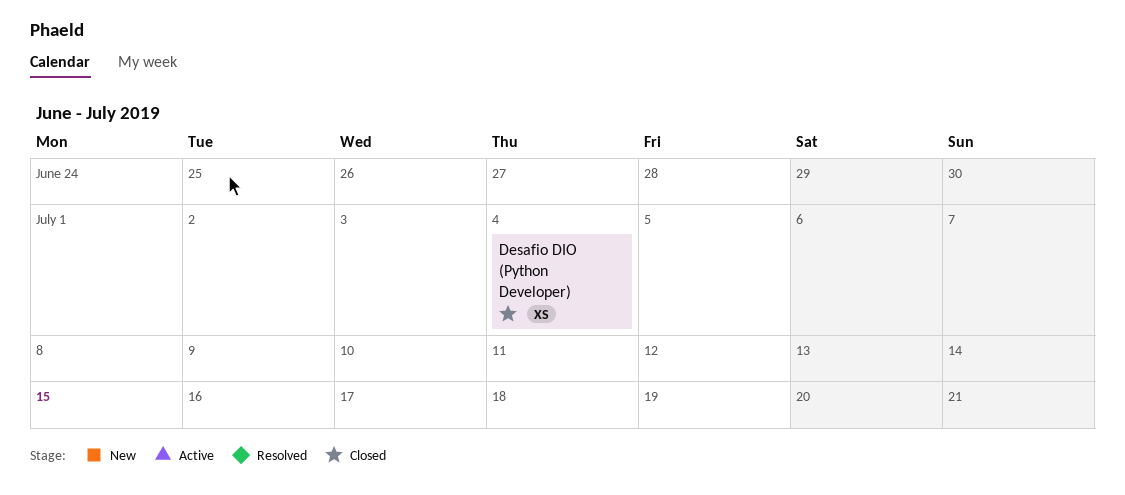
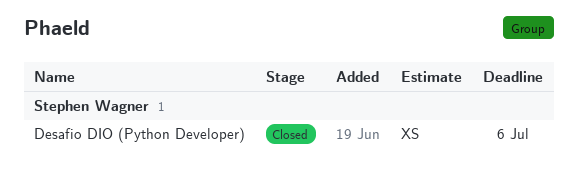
Desafio DIO (Python Developer), due: Jul 4 -> Jul 6

